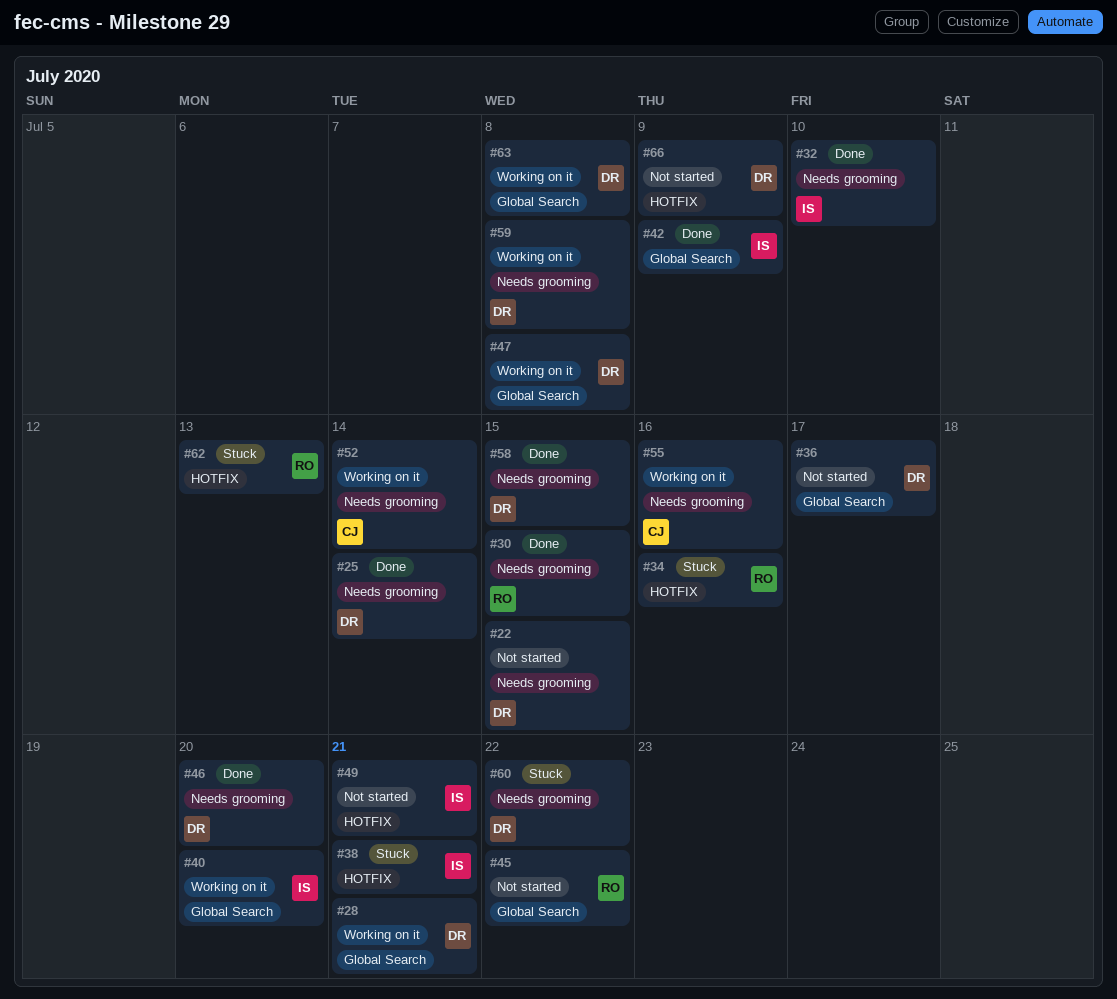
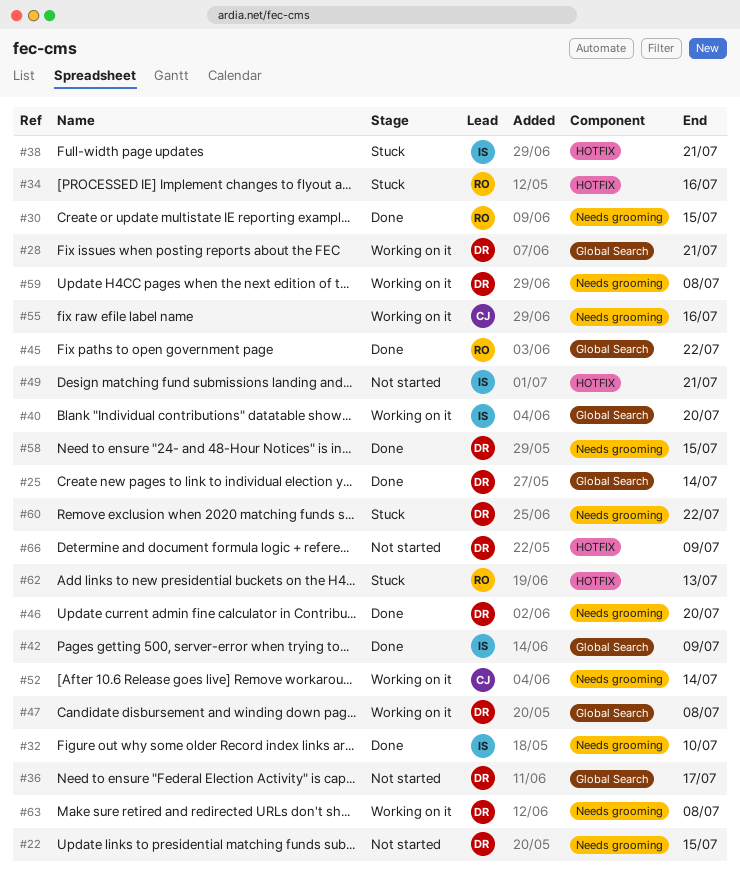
#25, label: Needs grooming -> Global Search
#45, status: Not started -> Done
#63, label: Global Search -> Needs grooming

